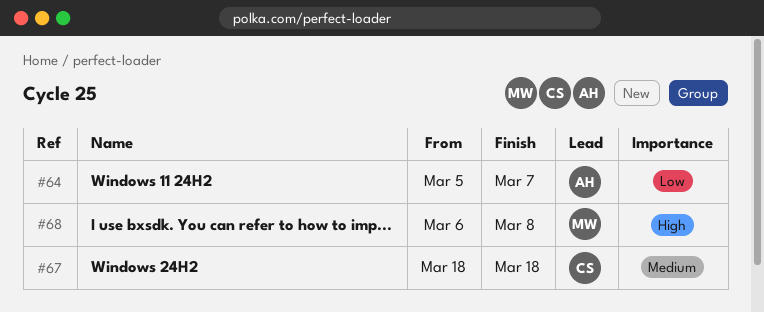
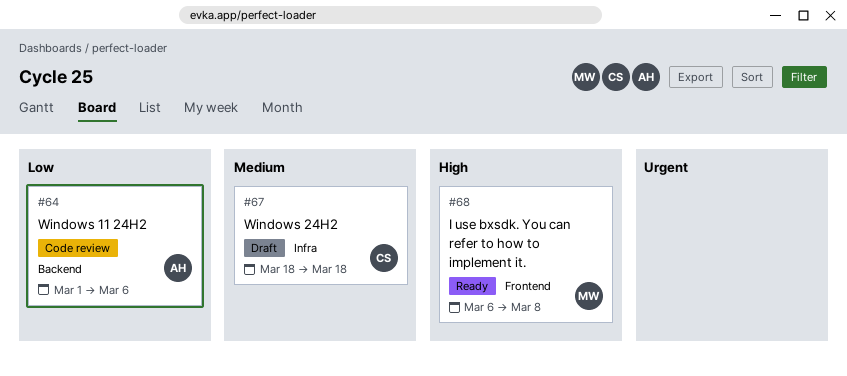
#64, start: Mar 5 -> Mar 1
#64, due: Mar 7 -> Mar 6

